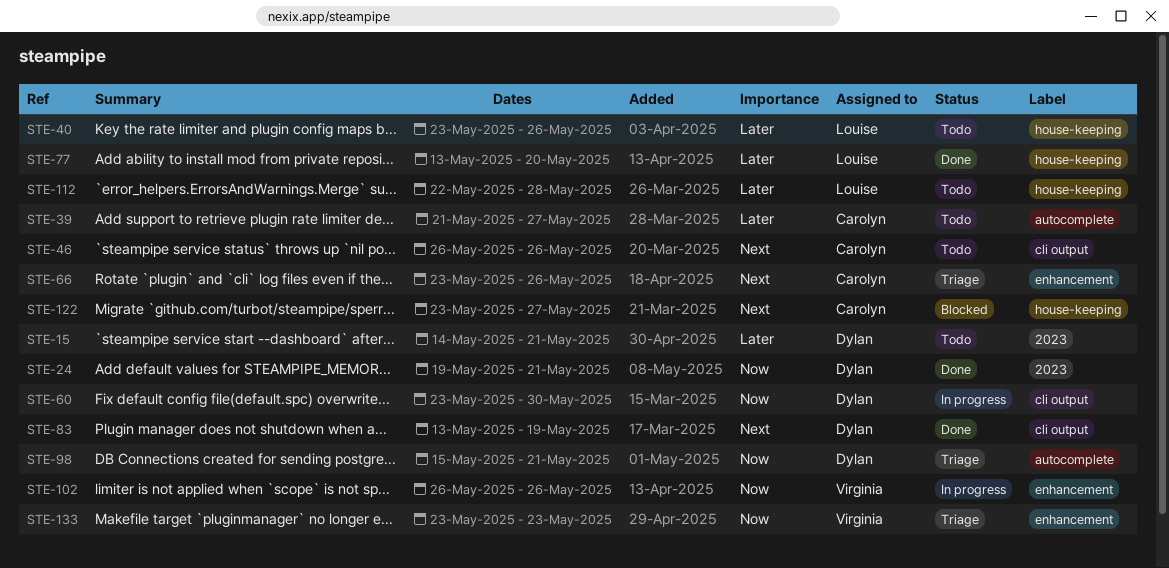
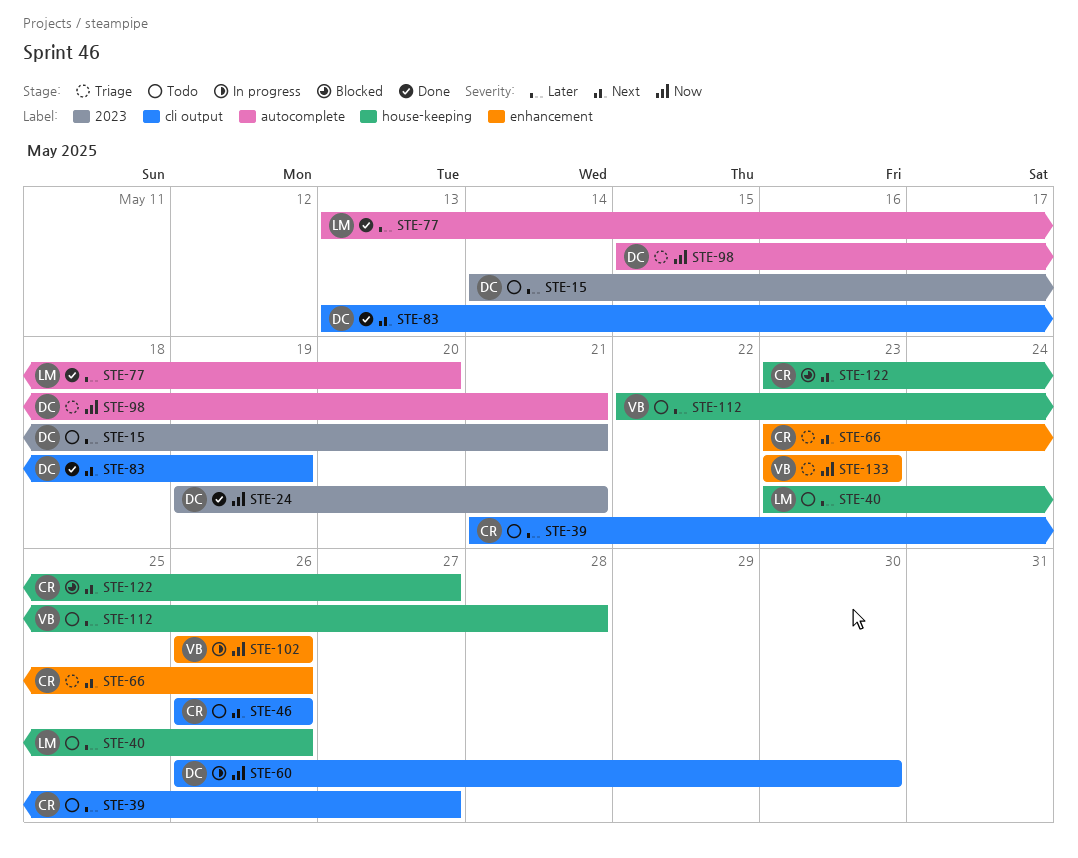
STE-39, label: autocomplete -> cli output
STE-60, start: May 23 -> May 26
STE-77, label: house-keeping -> autocomplete
STE-112, owner: Louise -> Virginia

